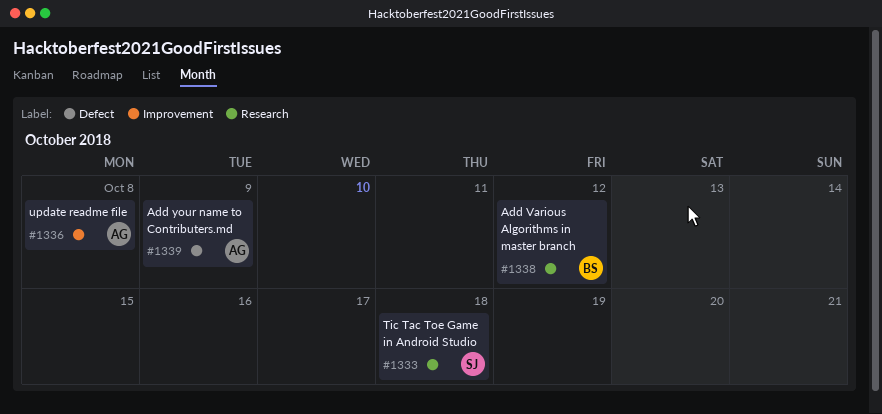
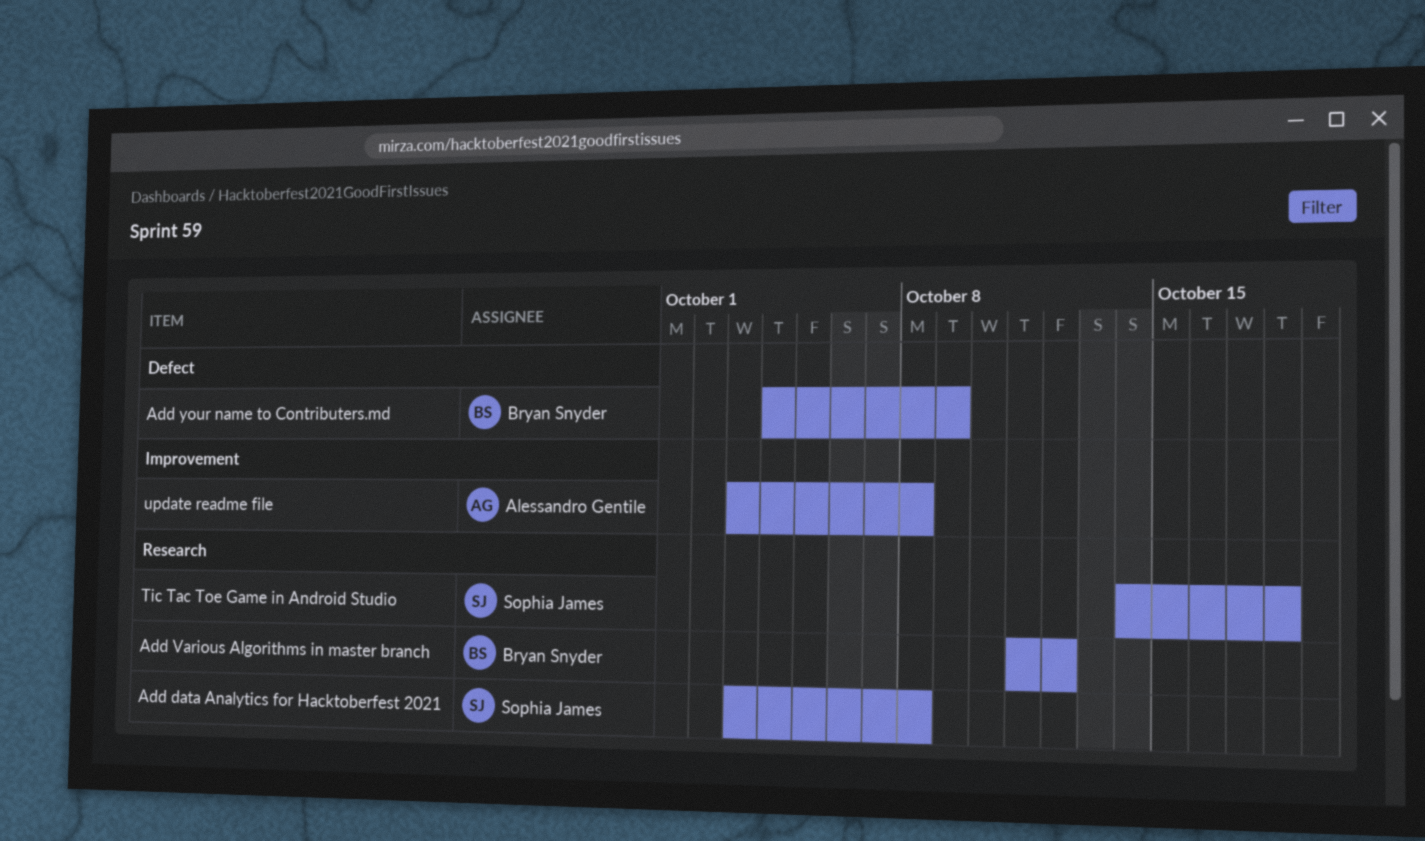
Add data Analytics for Hacktoberfest 2021: none -> present
Add your name to Contributers.md, owner: Alessandro Gentile -> Bryan Snyder

